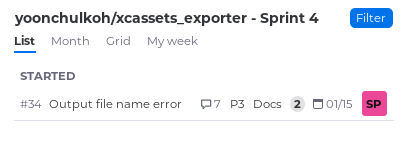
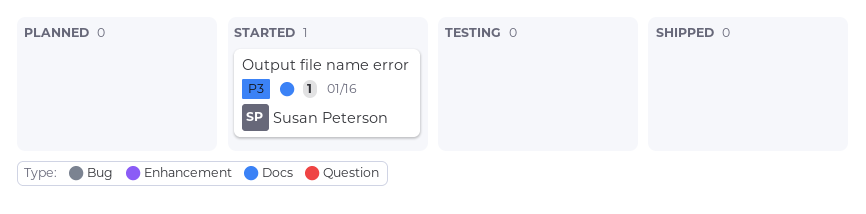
Output file name error, estimate: 2 -> 1
Output file name error, due: Jan 15 -> Jan 16

